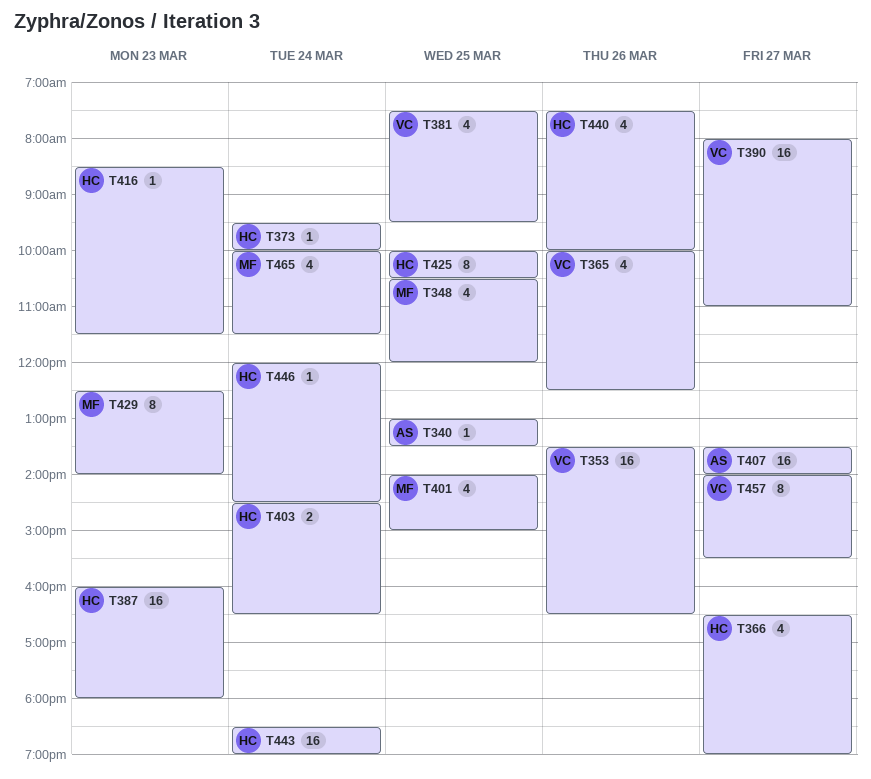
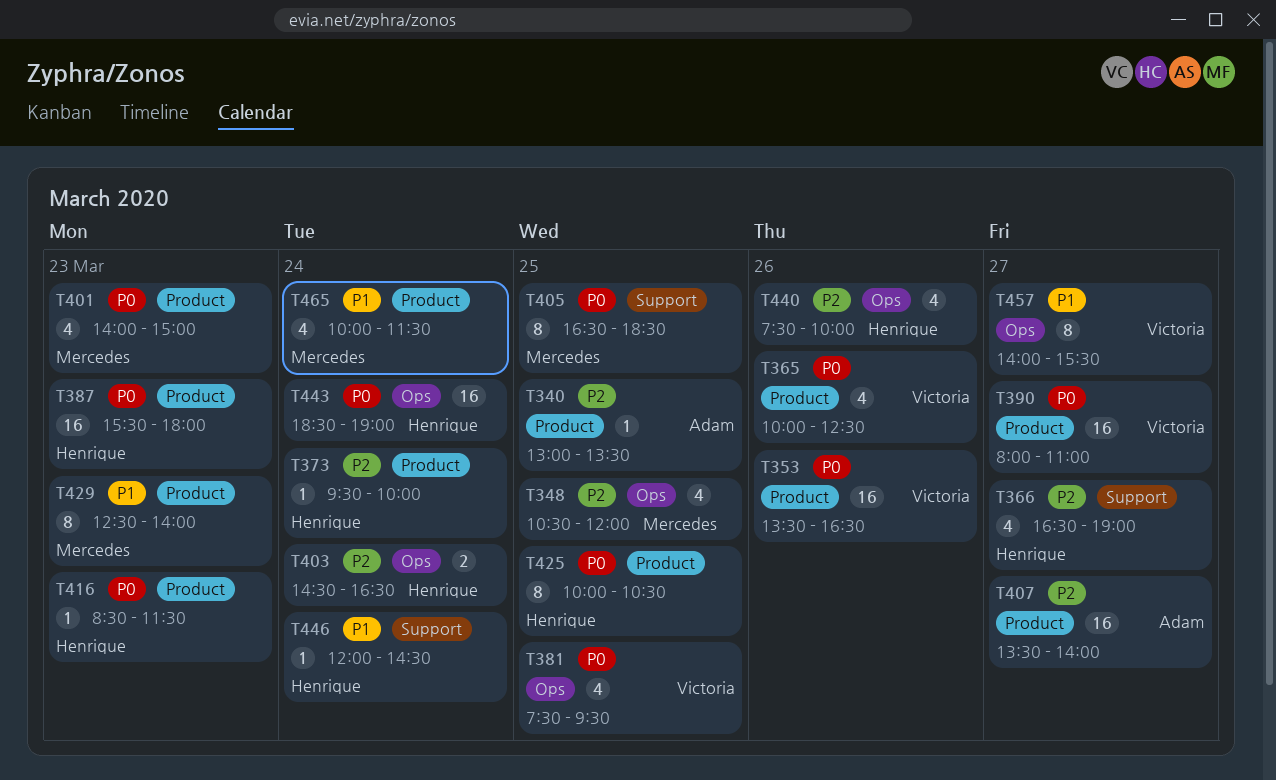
T387, begins: 16:00 -> 15:30
T401, day: Mar 25 -> Mar 23
T405: none -> present

